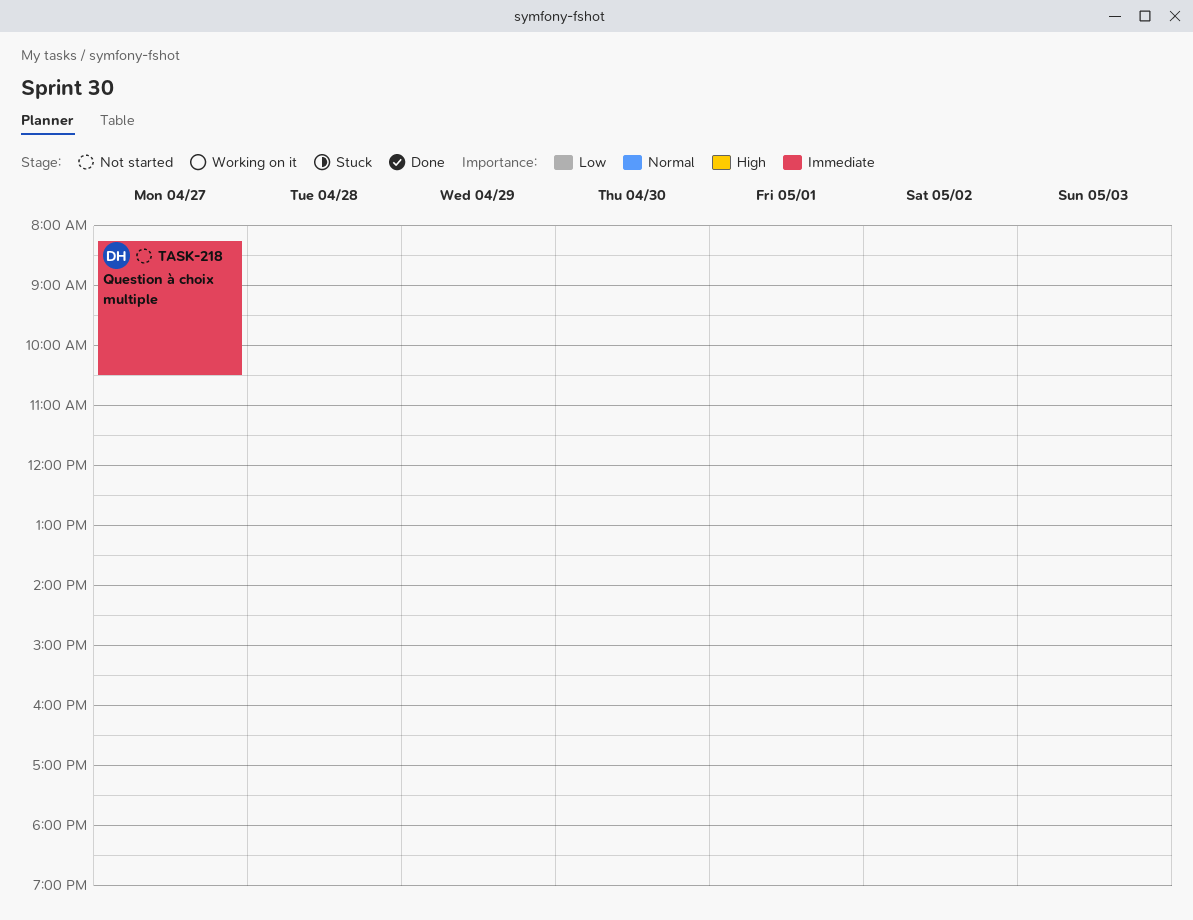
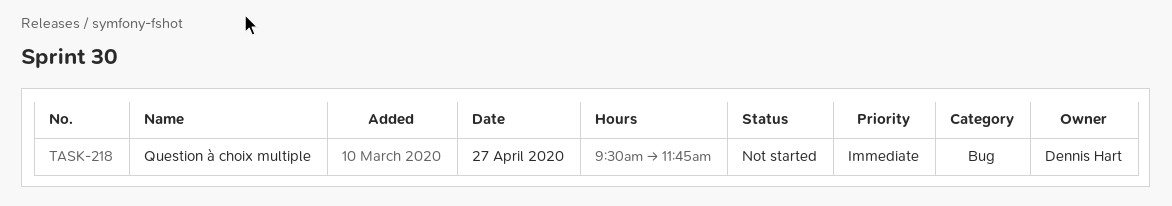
TASK-218, begins: 08:15 -> 09:30
TASK-218, ends: 10:30 -> 11:45

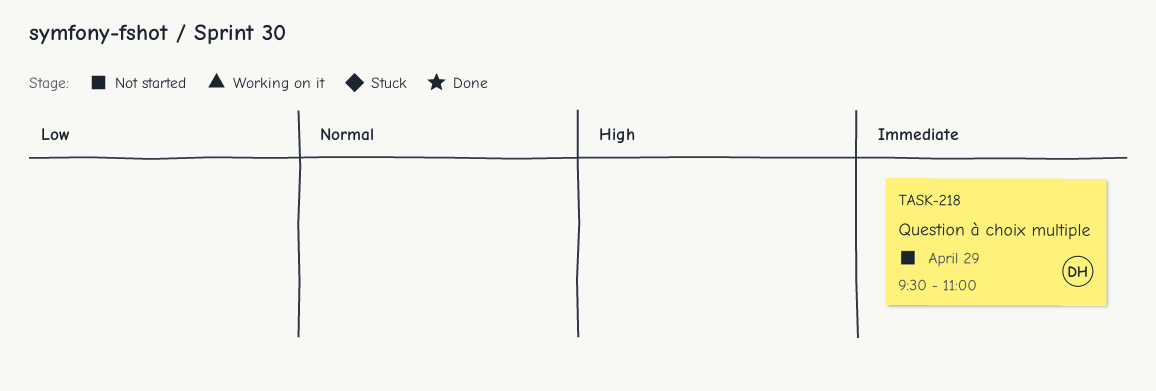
TASK-218, day: Apr 27 -> Apr 29
TASK-218, ends: 11:45 -> 11:00

